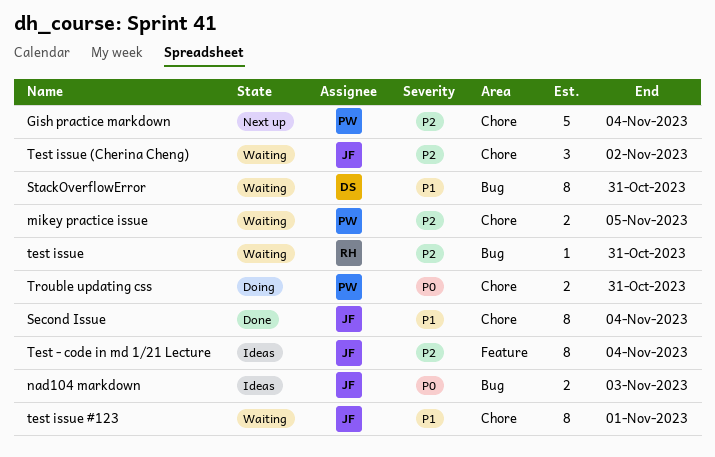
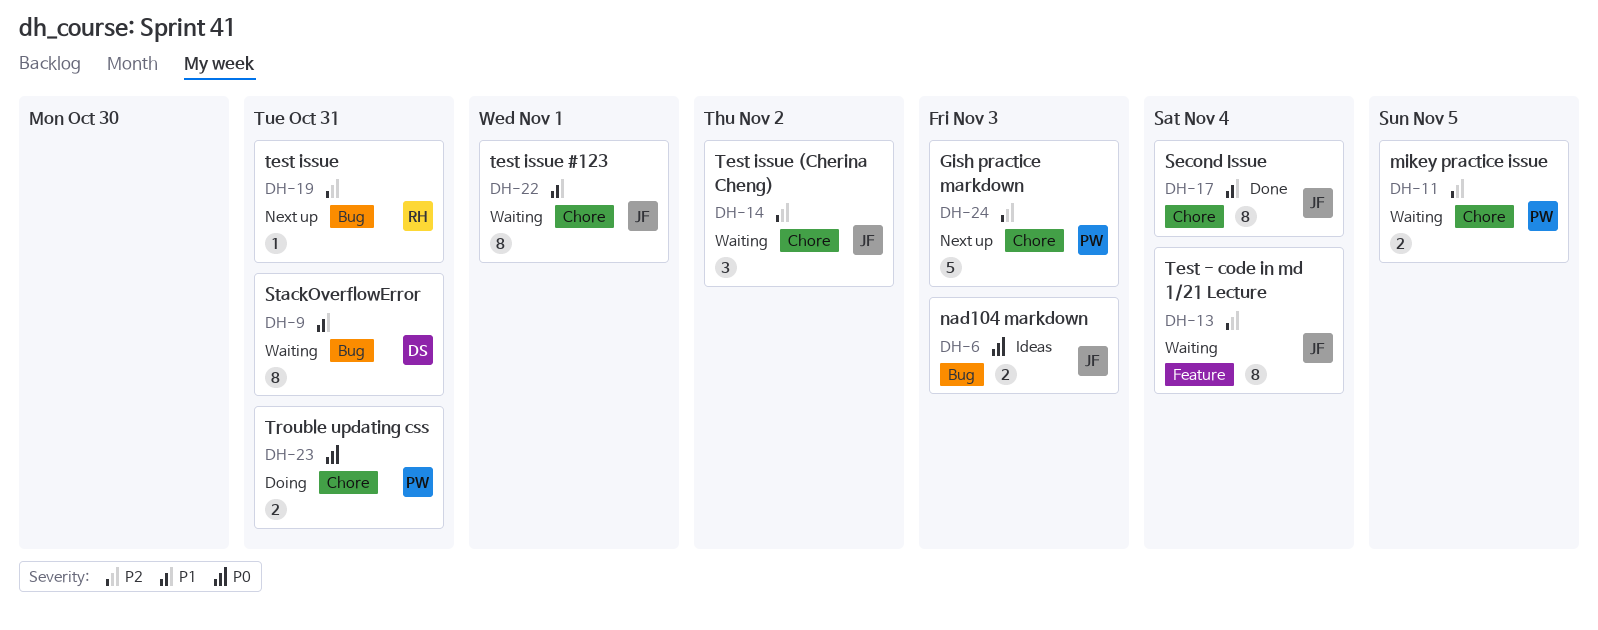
Gish practice markdown, due: Nov 4 -> Nov 3
Test - code in md 1/21 Lecture, status: Ideas -> Waiting
test issue, status: Waiting -> Next up

